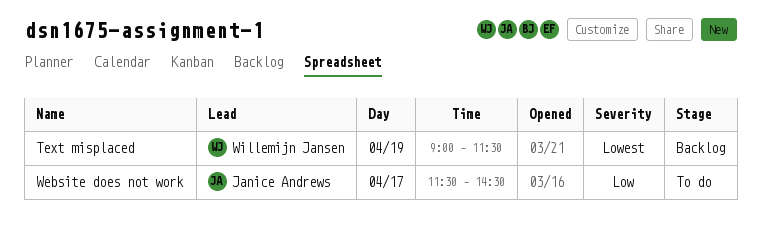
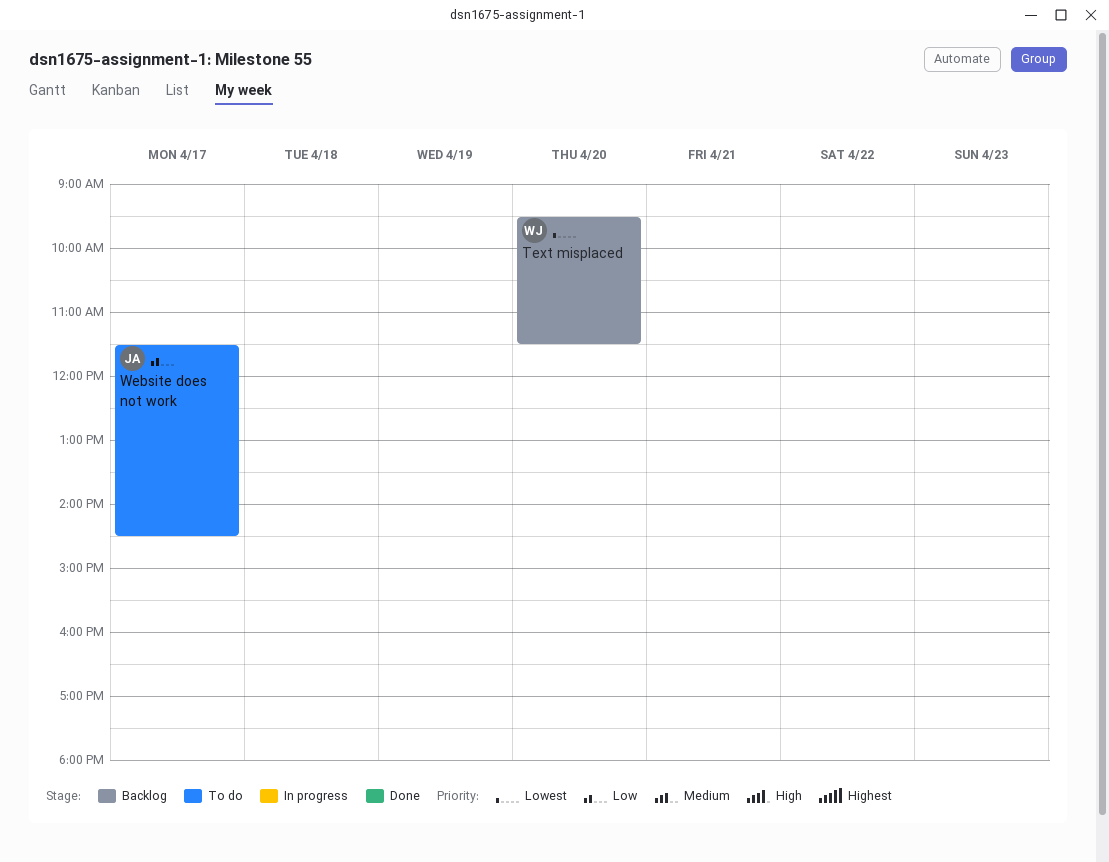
Text misplaced, day: Apr 19 -> Apr 20
Text misplaced, begins: 09:00 -> 09:30

